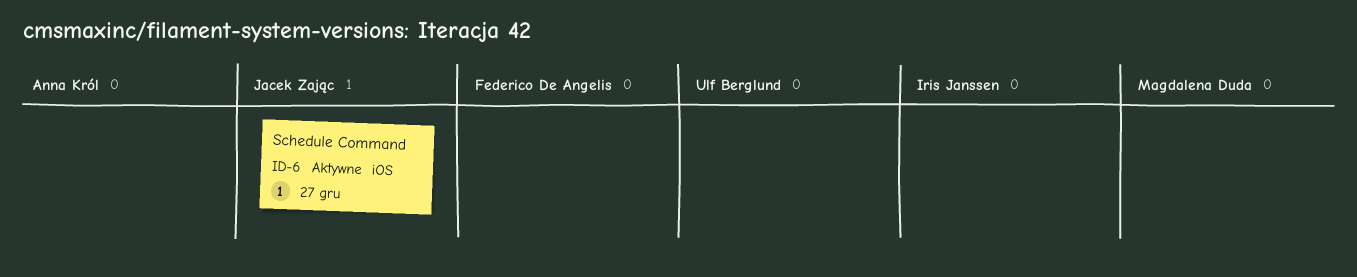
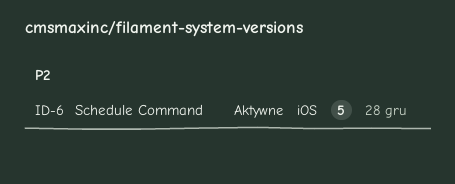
ID-6, estimate: 1 -> 5
ID-6, due: Dec 27 -> Dec 28

